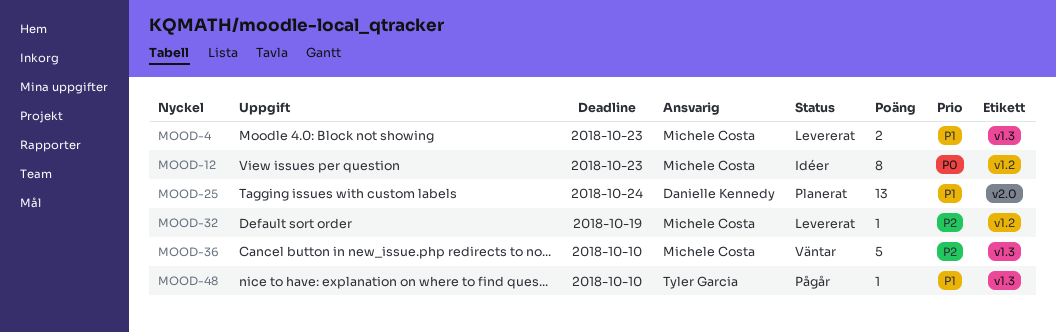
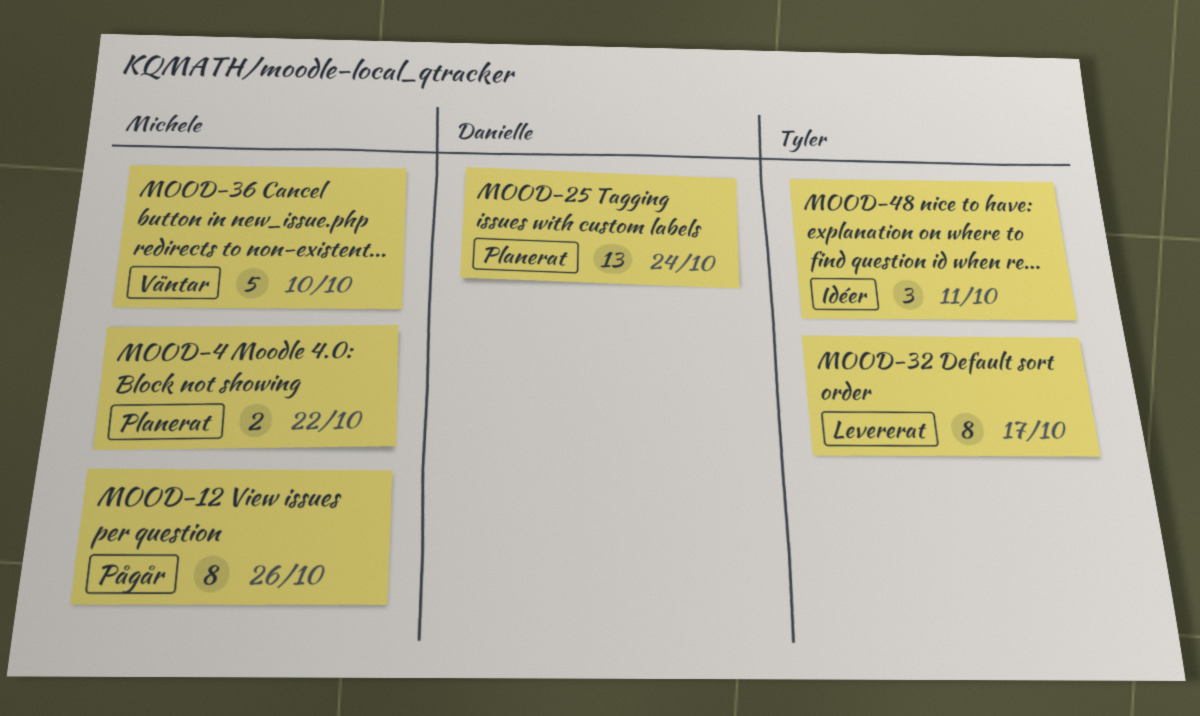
MOOD-4, status: Levererat -> Planerat
MOOD-4, due: Oct 23 -> Oct 22
MOOD-12, status: Idéer -> Pågår
MOOD-12, due: Oct 23 -> Oct 26
MOOD-32, owner: Michele Costa -> Tyler Garcia
MOOD-32, estimate: 1 -> 8
MOOD-32, due: Oct 19 -> Oct 17
MOOD-48, status: Pågår -> Idéer
MOOD-48, estimate: 1 -> 3
MOOD-48, due: Oct 10 -> Oct 11

